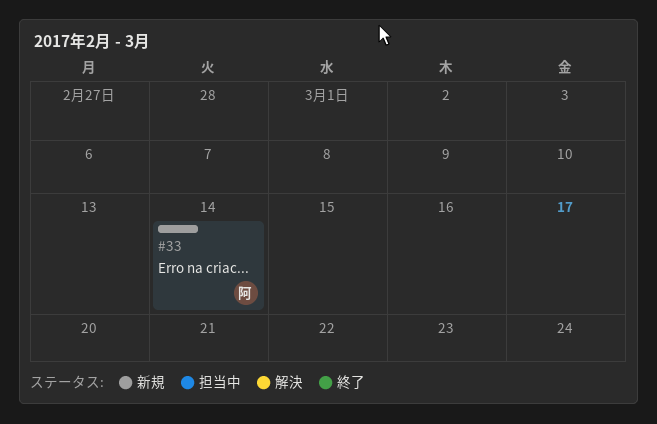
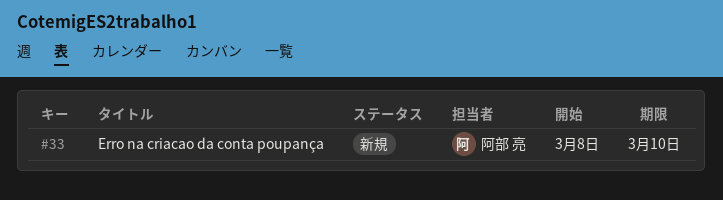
#33, due: Mar 14 -> Mar 10

